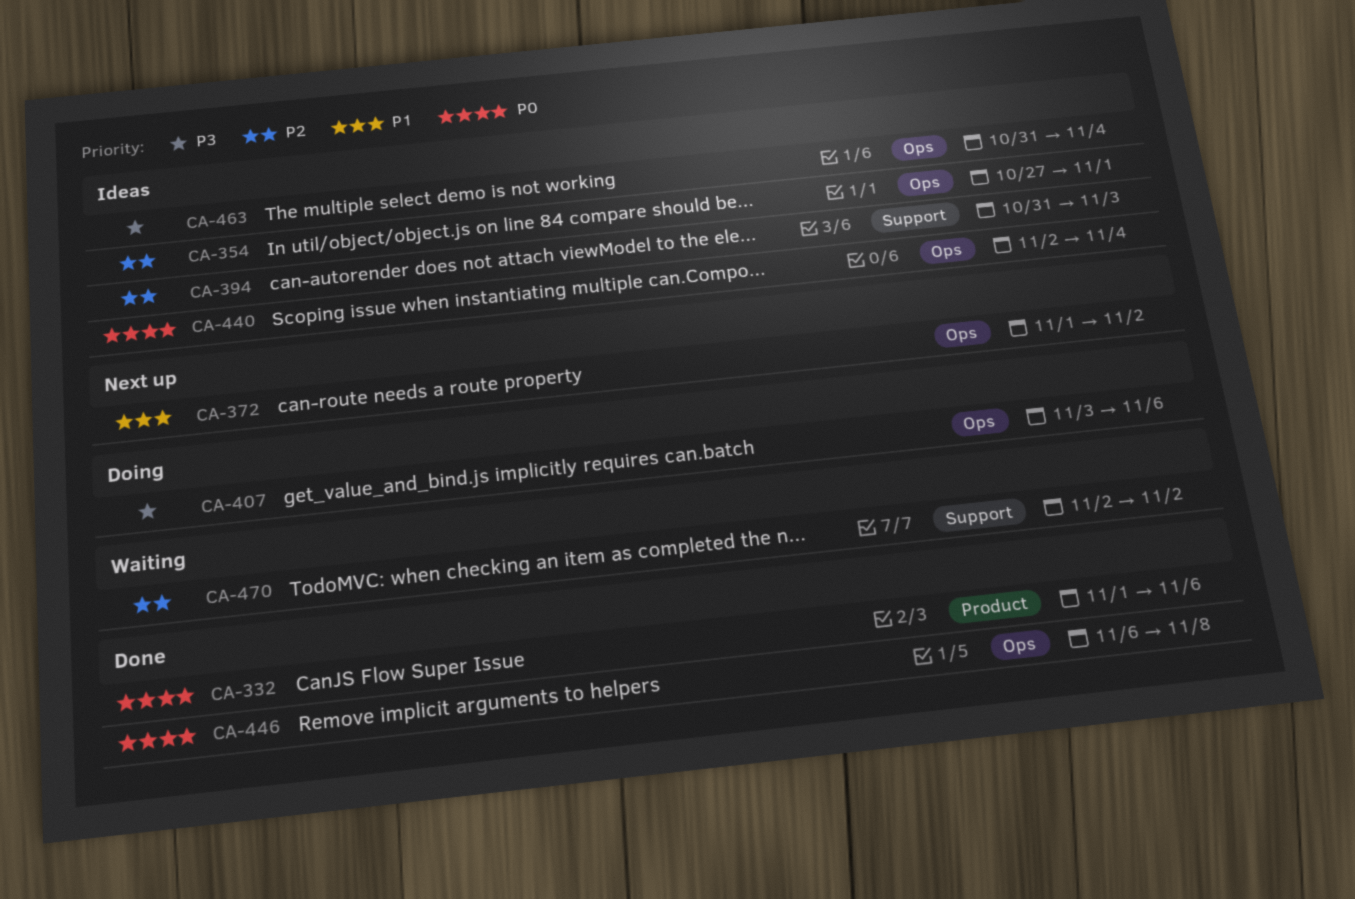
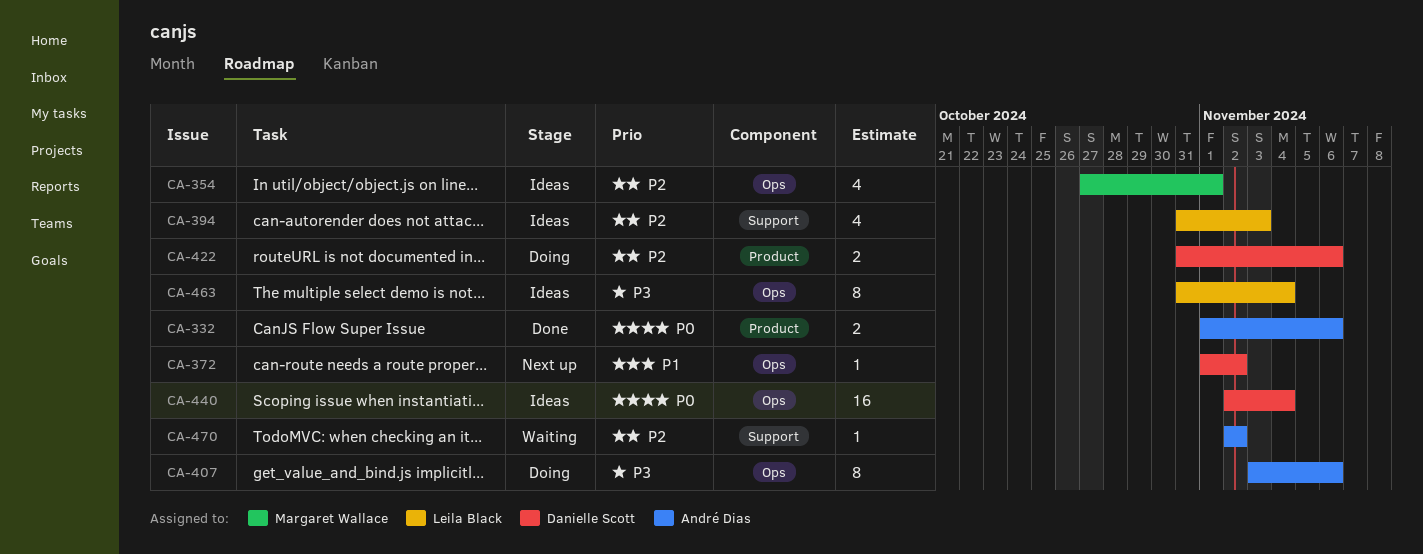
CA-422: none -> present
CA-446: present -> none

